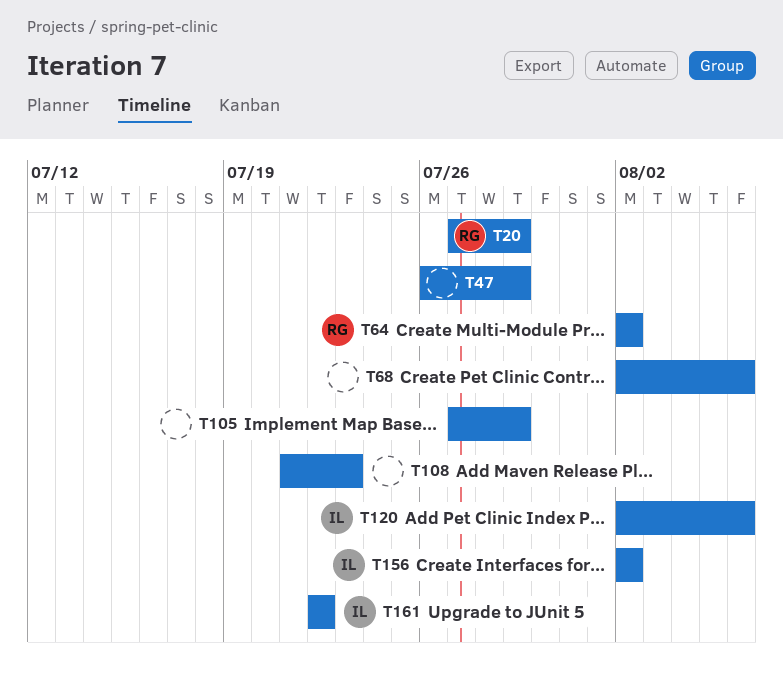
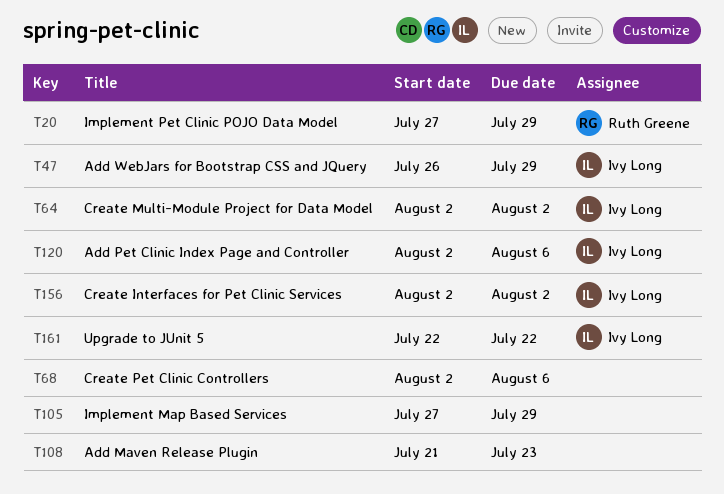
T47, owner: none -> Ivy Long
T64, owner: Ruth Greene -> Ivy Long

